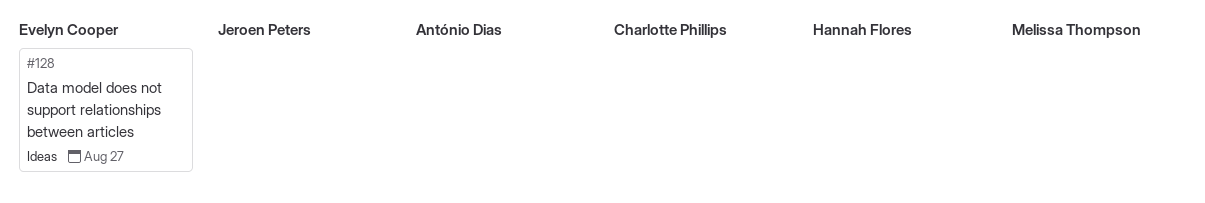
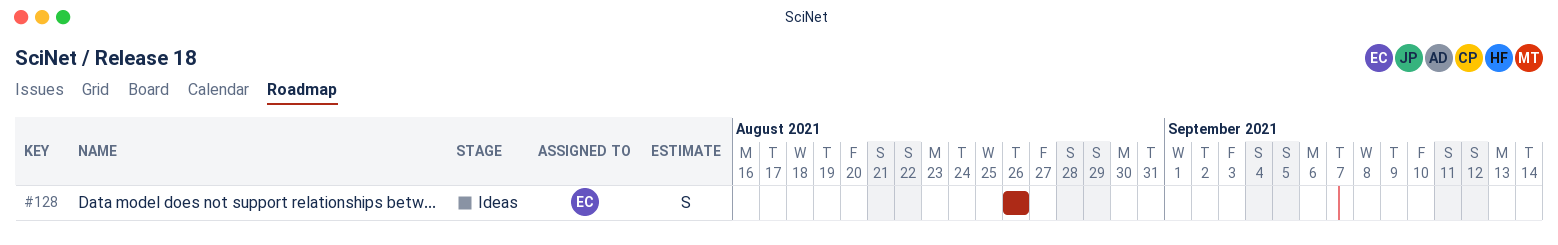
#128, due: Aug 27 -> Aug 26

